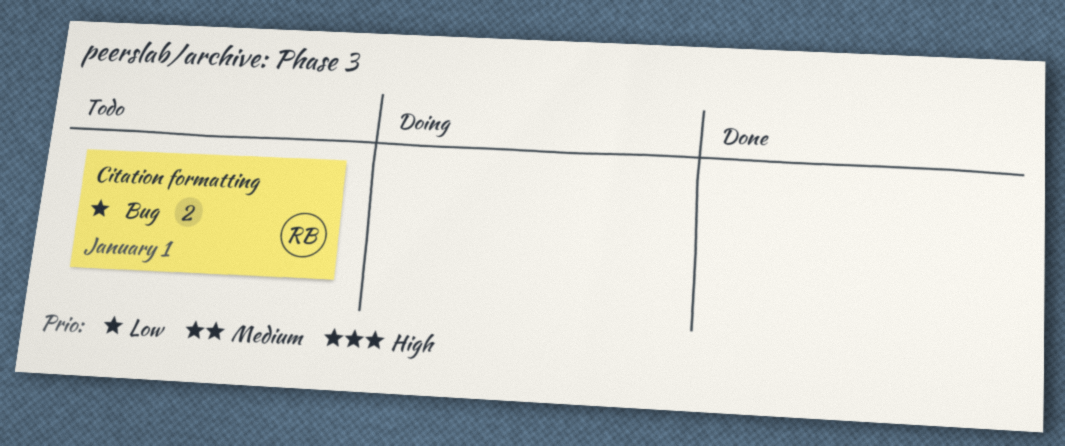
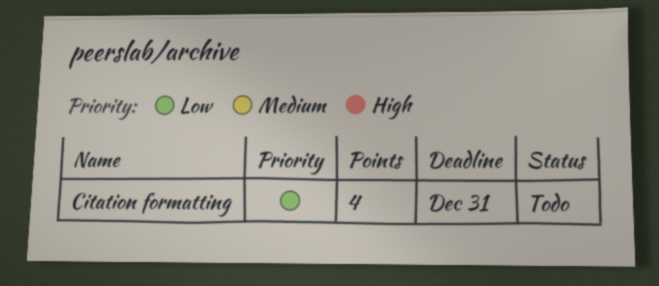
Citation formatting, estimate: 2 -> 4
Citation formatting, due: Jan 1 -> Dec 31

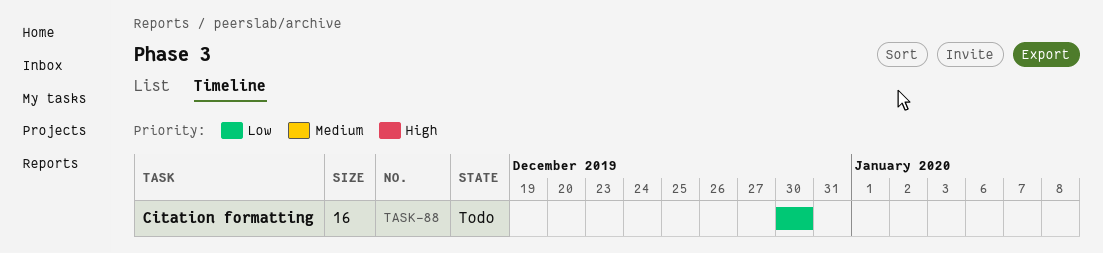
Citation formatting, estimate: 4 -> 16
Citation formatting, due: Dec 31 -> Dec 30

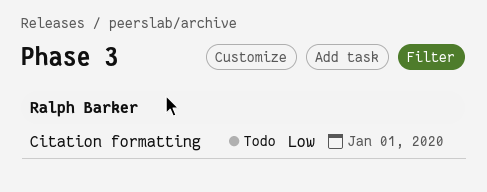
Citation formatting, due: Dec 30 -> Jan 1

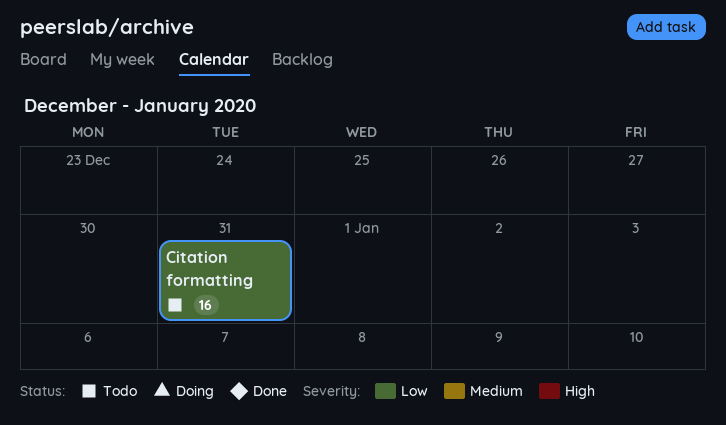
Citation formatting, due: Jan 1 -> Dec 31

